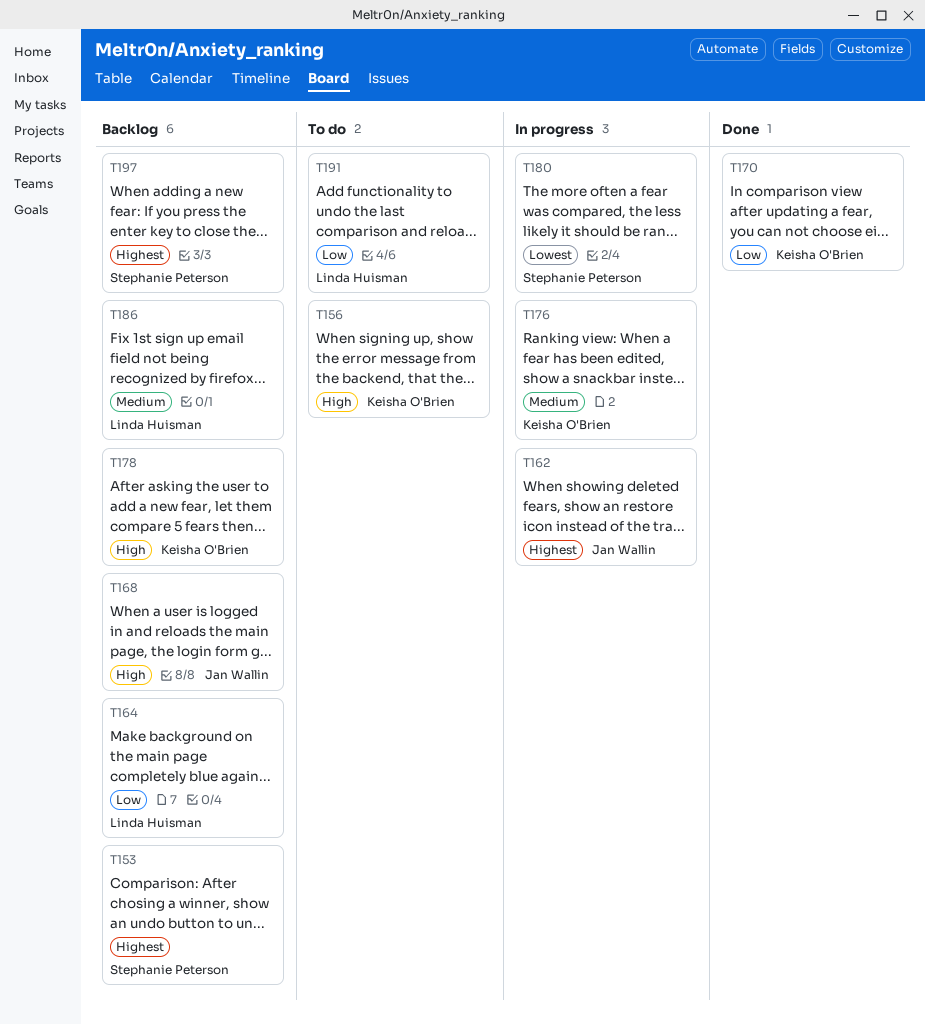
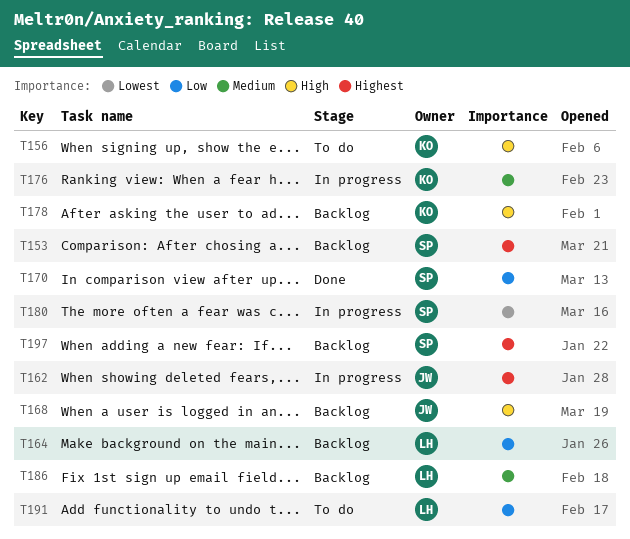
T170, owner: Keisha O'Brien -> Stephanie Peterson

